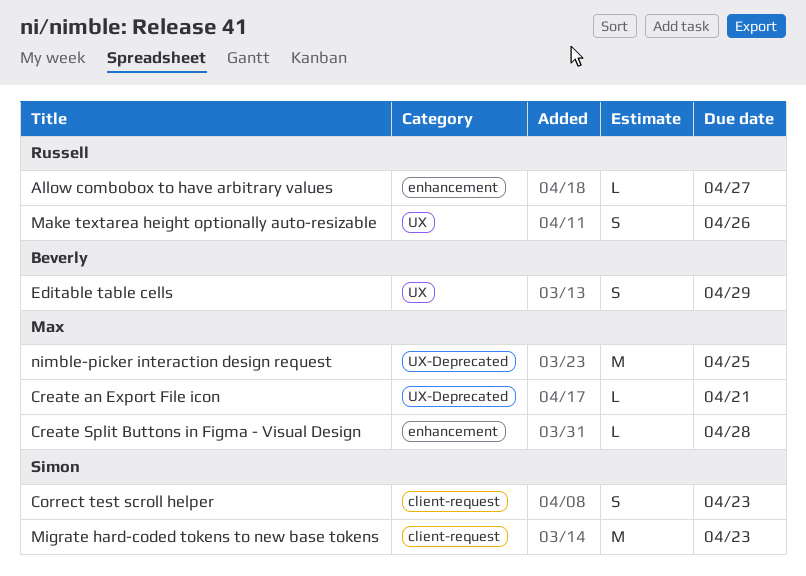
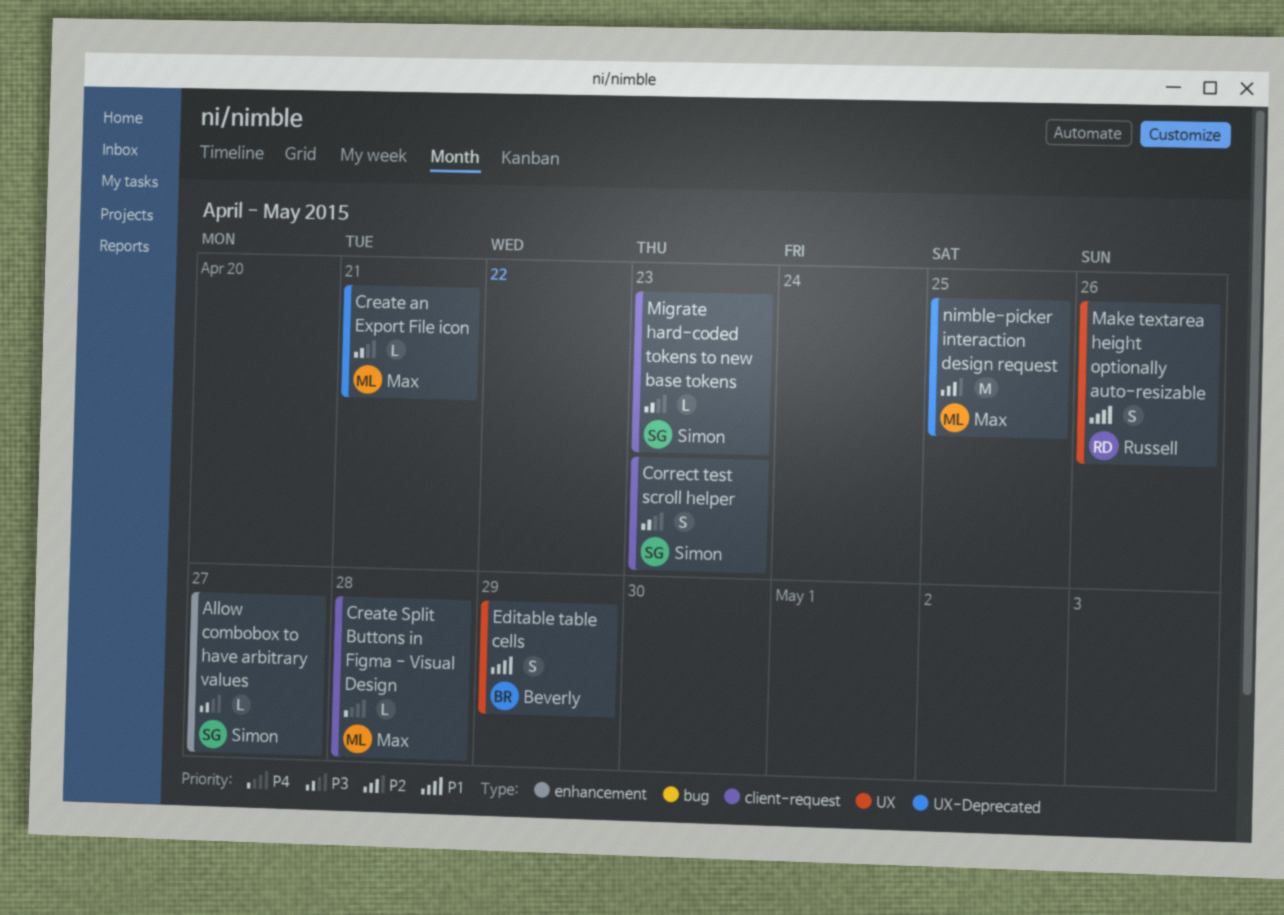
Allow combobox to have arbitrary values, owner: Russell -> Simon
Create Split Buttons in Figma - Visual Design, label: enhancement -> client-request
Migrate hard-coded tokens to new base tokens, estimate: M -> L

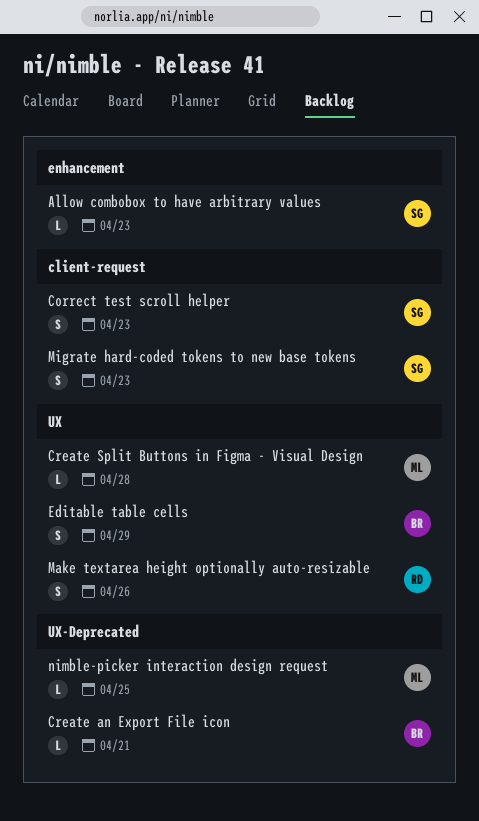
Allow combobox to have arbitrary values, due: Apr 27 -> Apr 23
Create an Export File icon, owner: Max -> Beverly
Create Split Buttons in Figma - Visual Design, label: client-request -> UX
Migrate hard-coded tokens to new base tokens, estimate: L -> S
nimble-picker interaction design request, estimate: M -> L

